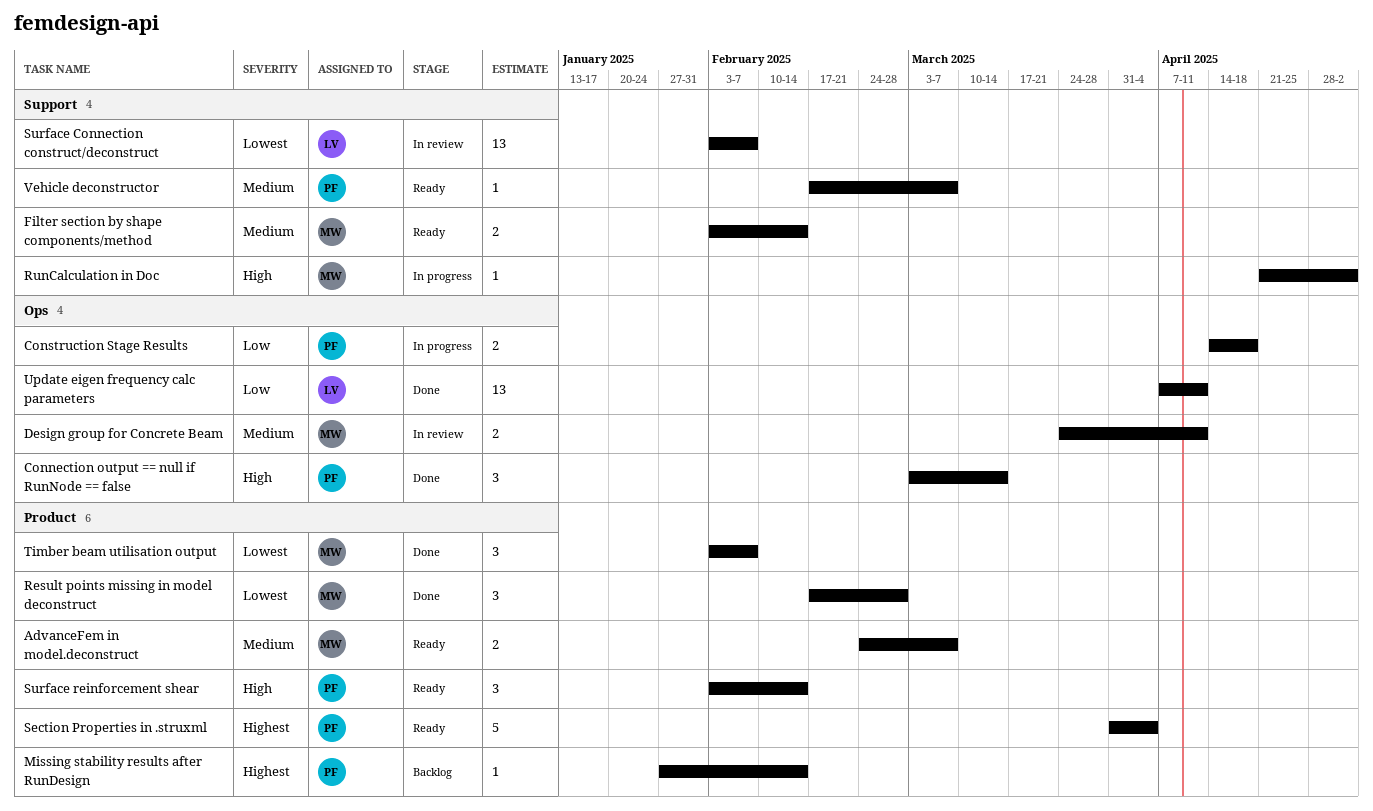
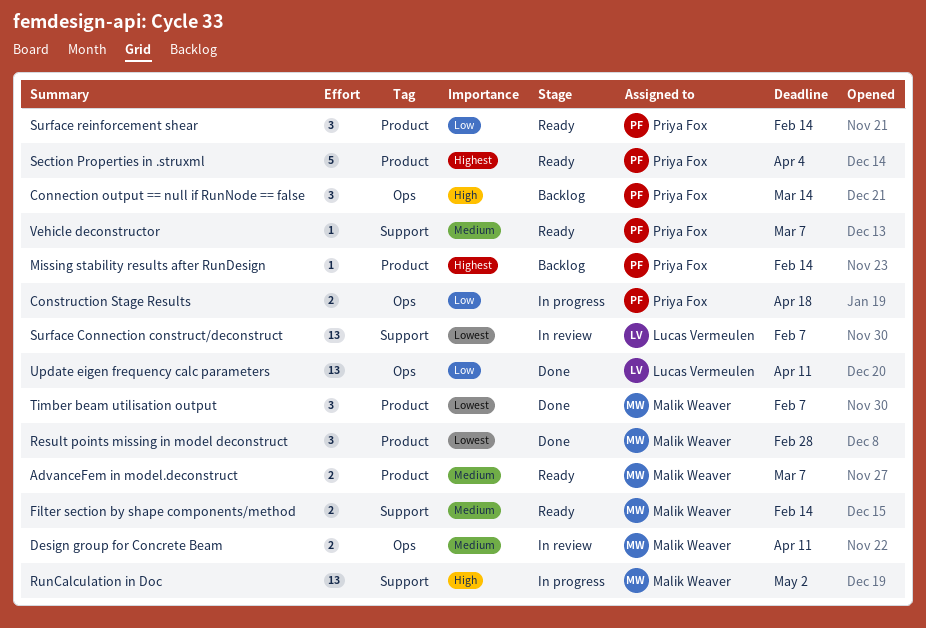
Connection output == null if RunNode == false, status: Done -> Backlog
RunCalculation in Doc, estimate: 1 -> 13
Surface reinforcement shear, priority: High -> Low

